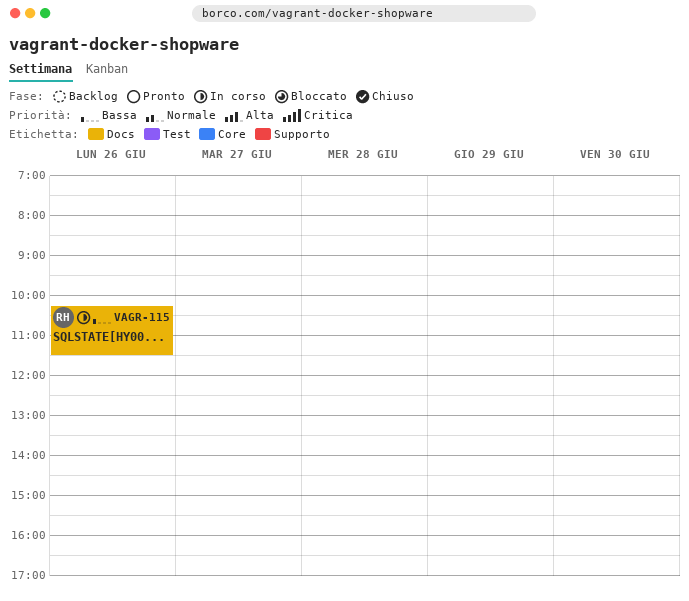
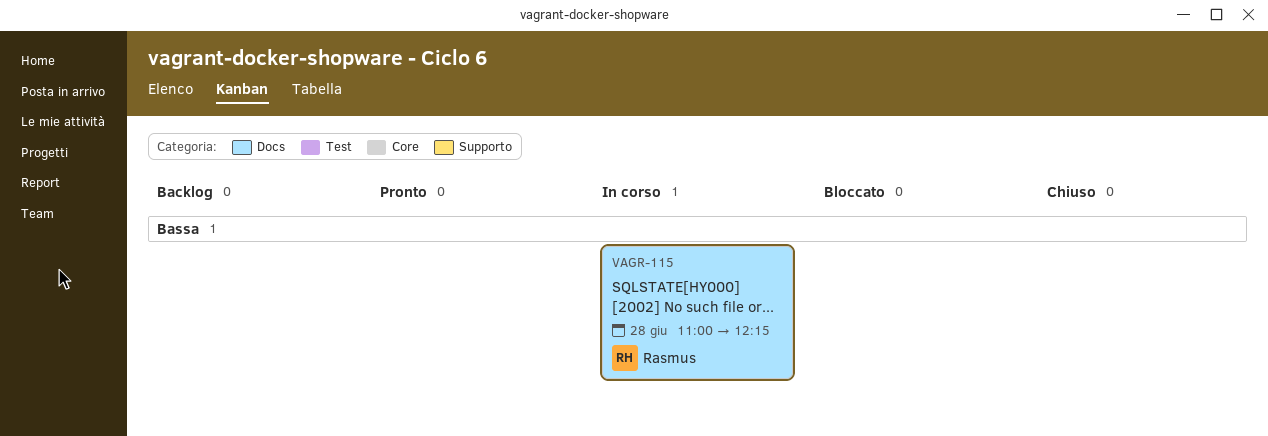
VAGR-115, day: Jun 26 -> Jun 28
VAGR-115, begins: 10:15 -> 11:00
VAGR-115, ends: 11:30 -> 12:15

